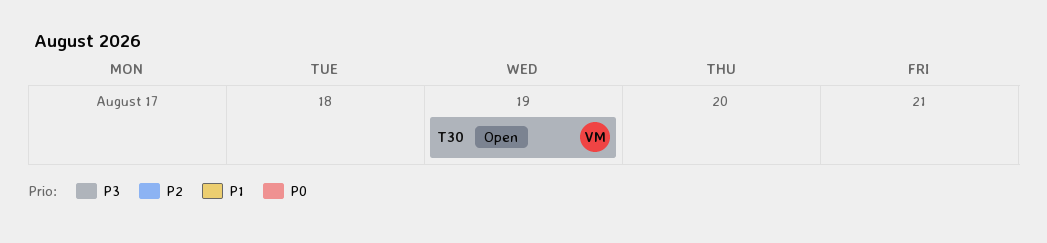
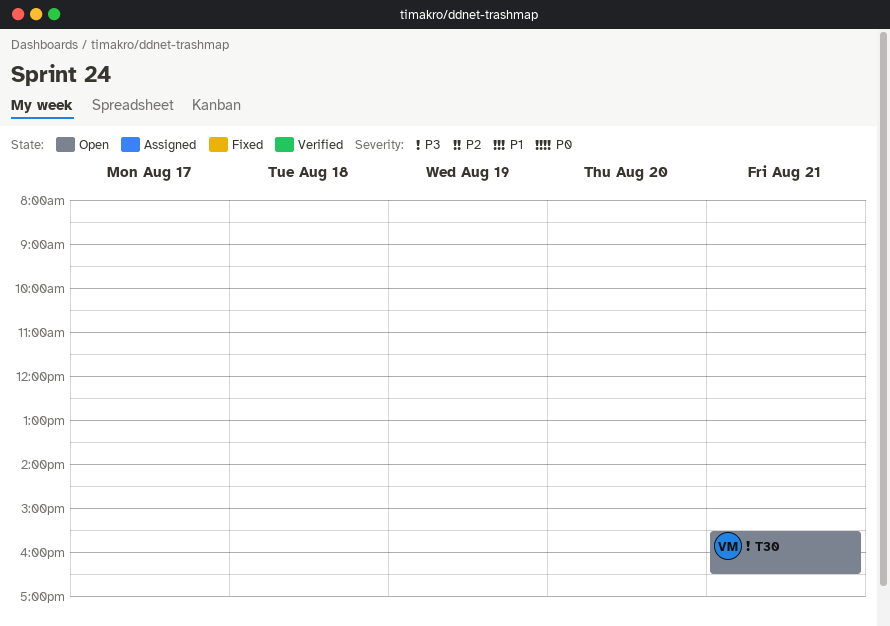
T30, day: Aug 19 -> Aug 21

